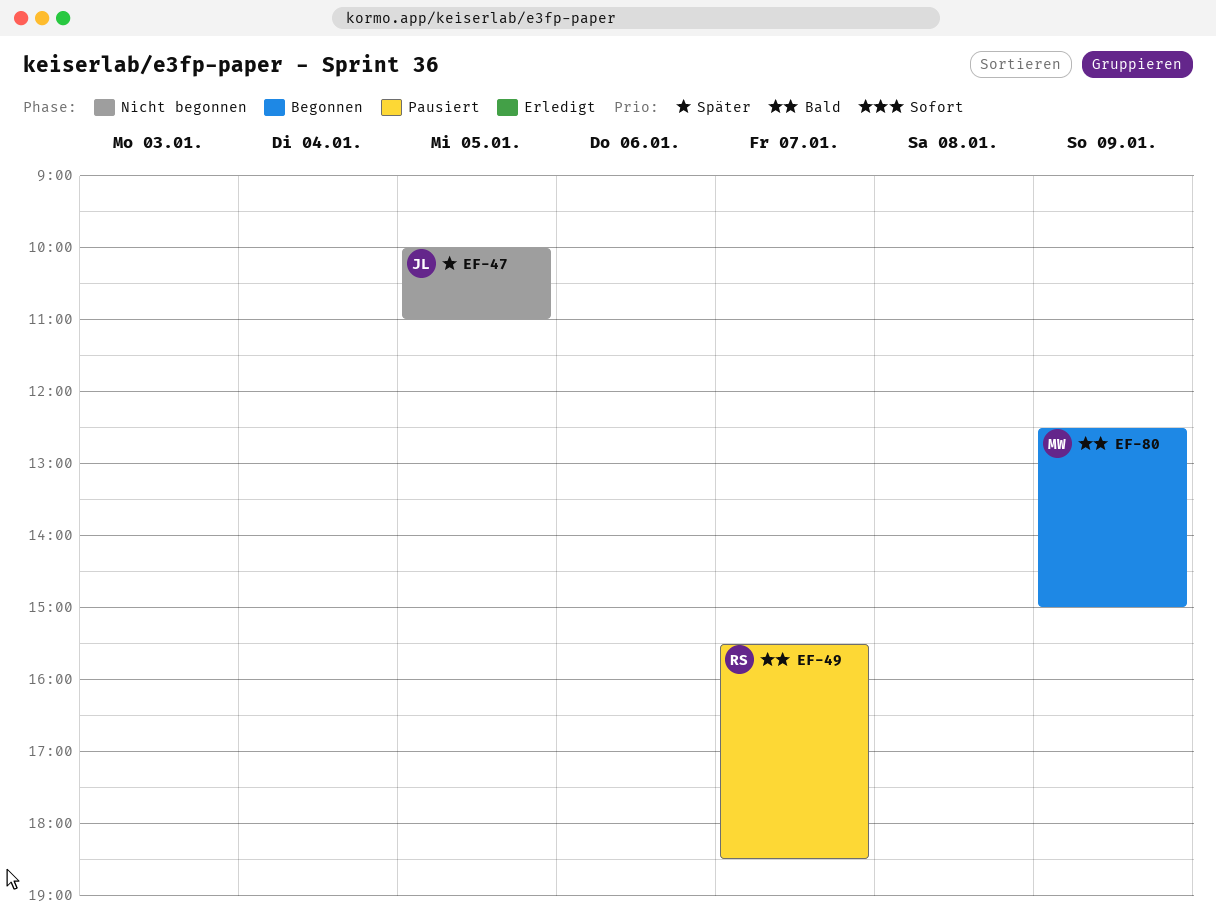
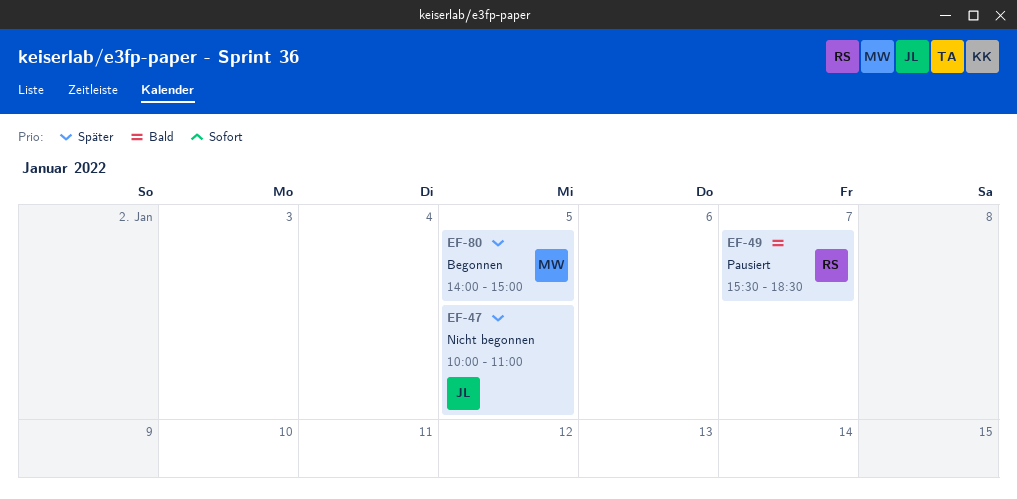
EF-80, priority: Bald -> Später
EF-80, day: Jan 9 -> Jan 5
EF-80, begins: 12:30 -> 14:00

